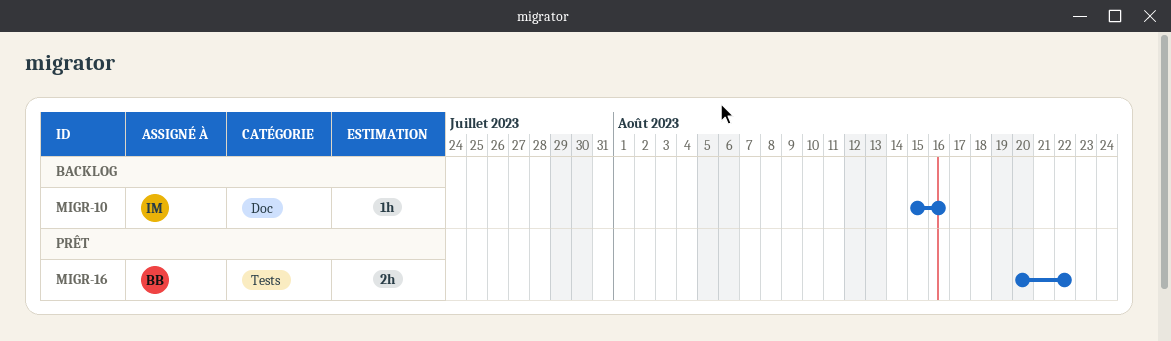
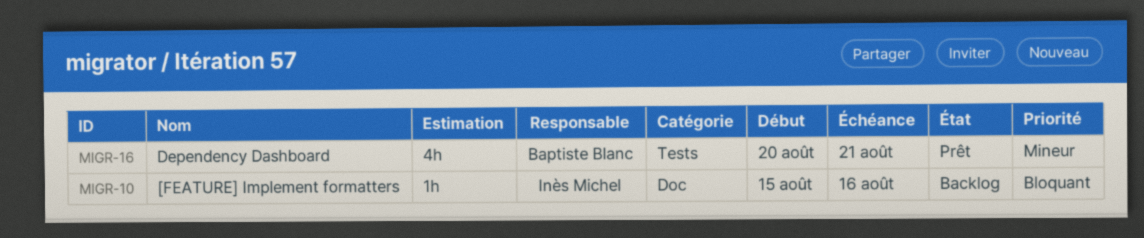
MIGR-16, estimate: 2h -> 4h
MIGR-16, due: Aug 22 -> Aug 21

